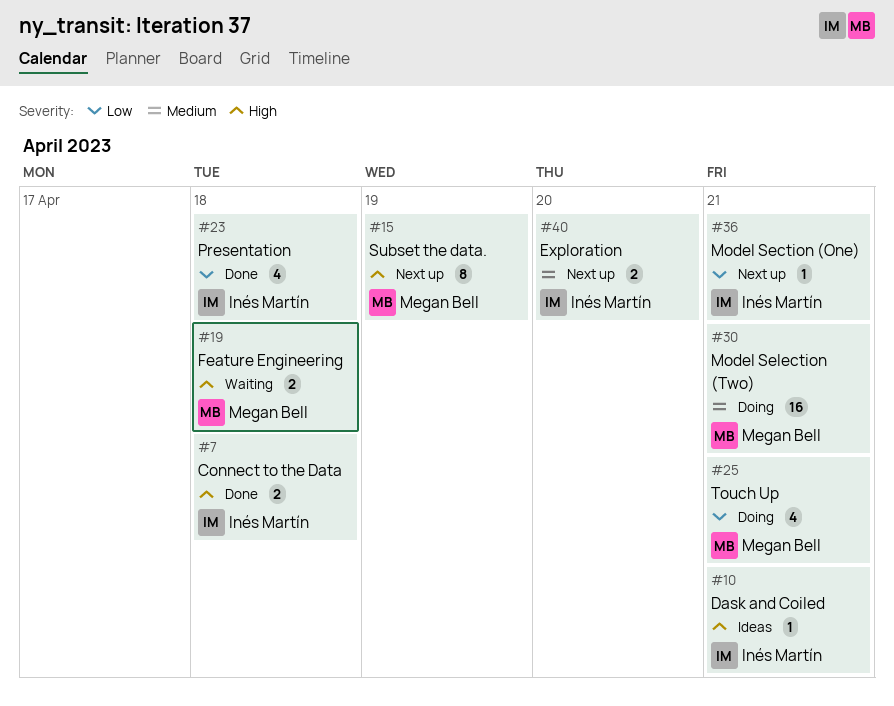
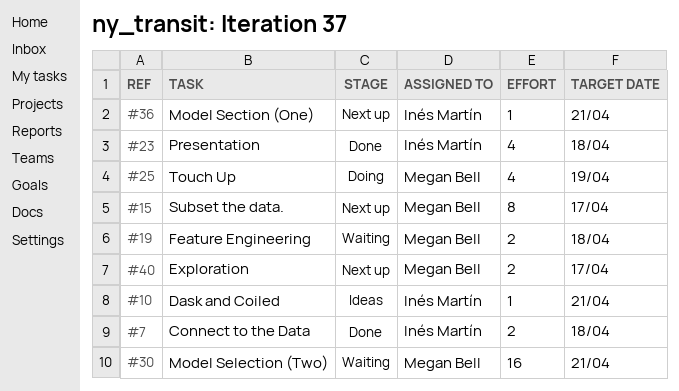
#15, due: Apr 19 -> Apr 17
#25, due: Apr 21 -> Apr 19
#30, status: Doing -> Waiting
#40, owner: Inés Martín -> Megan Bell
#40, due: Apr 20 -> Apr 17

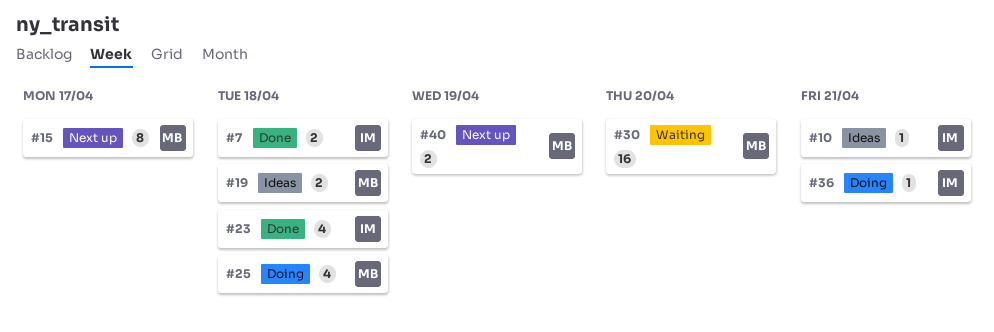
#19, status: Waiting -> Ideas
#25, due: Apr 19 -> Apr 18
#30, due: Apr 21 -> Apr 20
#36, status: Next up -> Doing
#40, due: Apr 17 -> Apr 19

